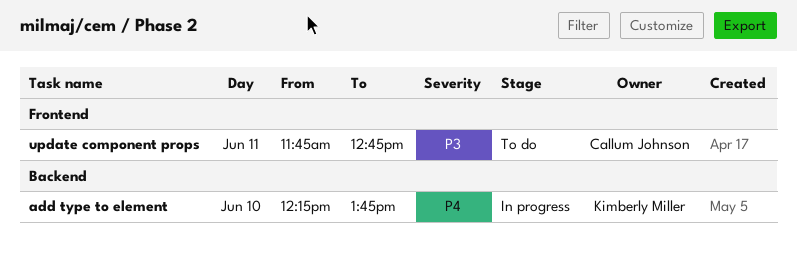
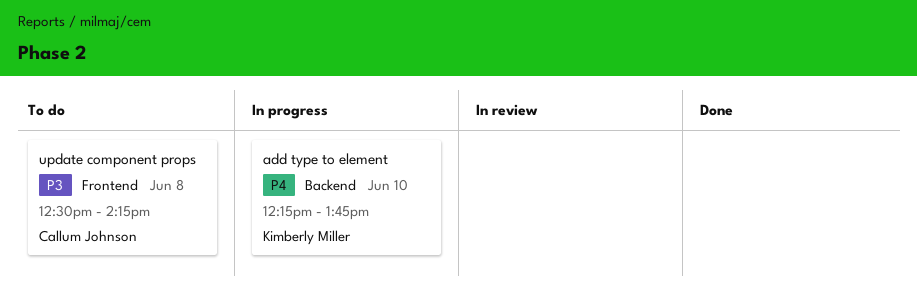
update component props, day: Jun 11 -> Jun 8
update component props, begins: 11:45 -> 12:30
update component props, ends: 12:45 -> 14:15

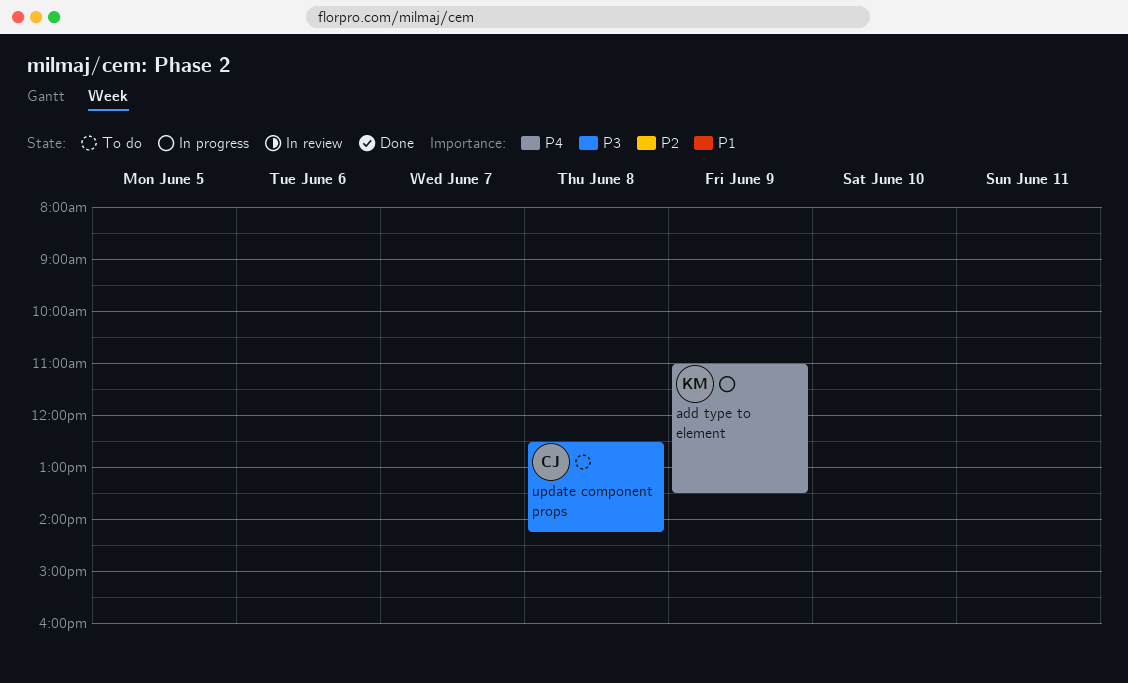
add type to element, day: Jun 10 -> Jun 9
add type to element, begins: 12:15 -> 11:00
add type to element, ends: 13:45 -> 13:30

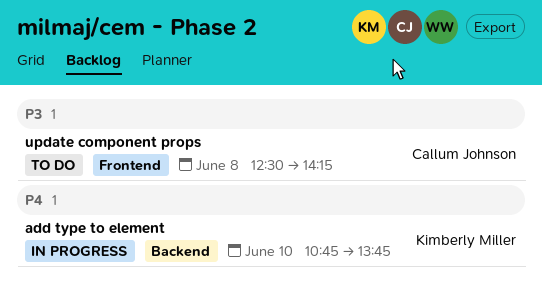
add type to element, day: Jun 9 -> Jun 10
add type to element, begins: 11:00 -> 10:45
add type to element, ends: 13:30 -> 13:45

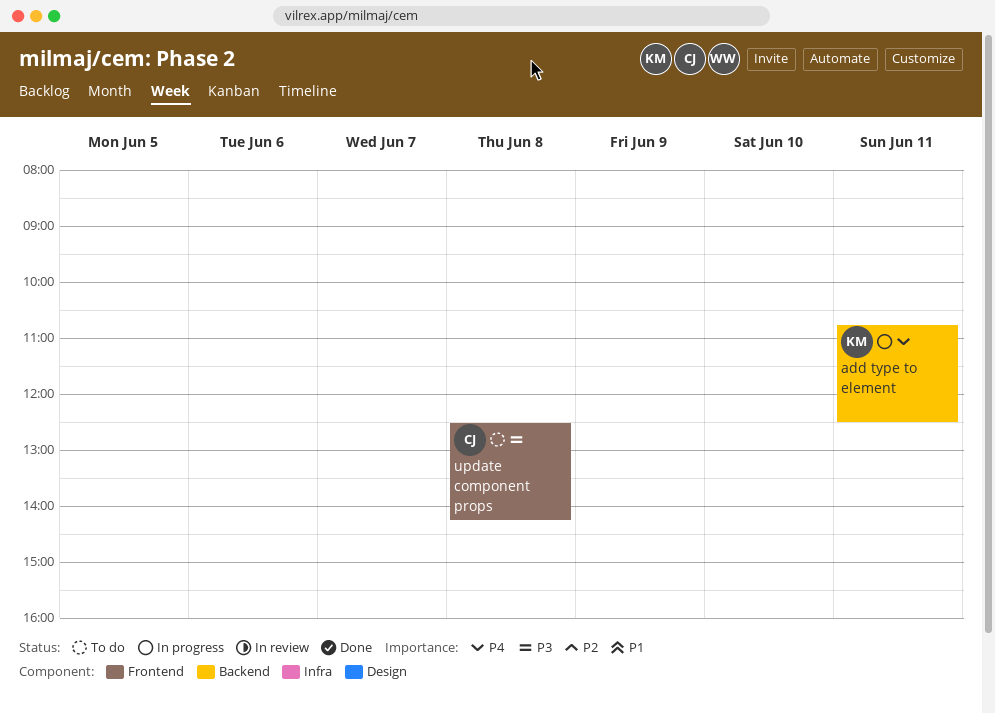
add type to element, day: Jun 10 -> Jun 11
add type to element, ends: 13:45 -> 12:30

